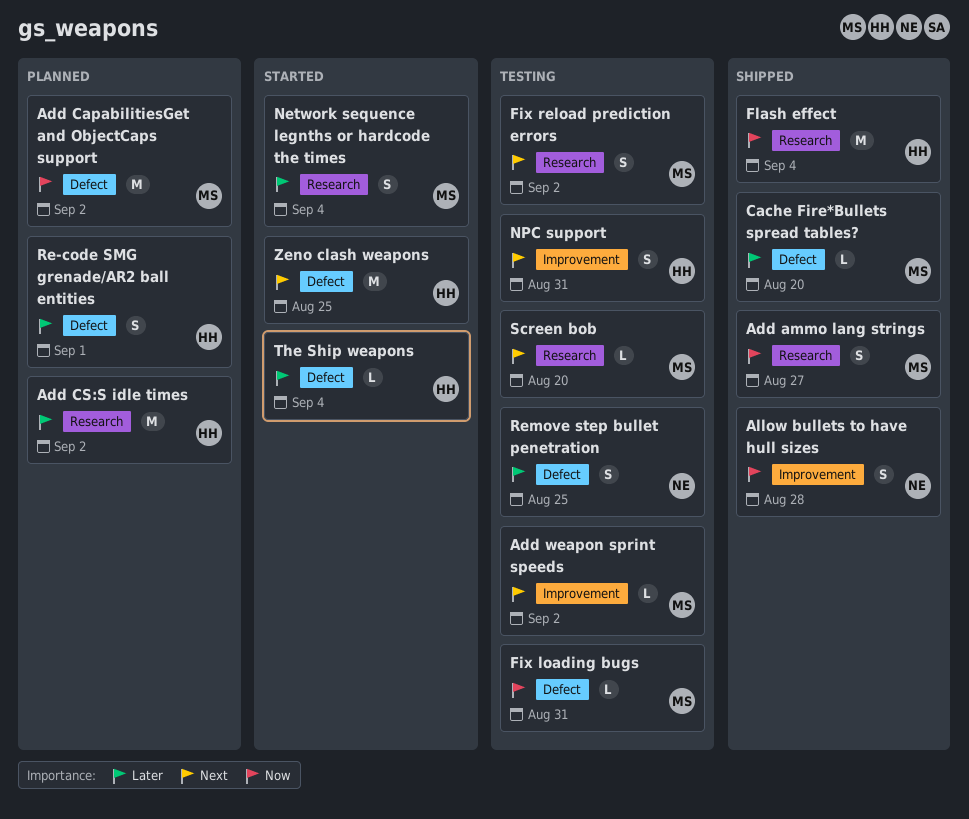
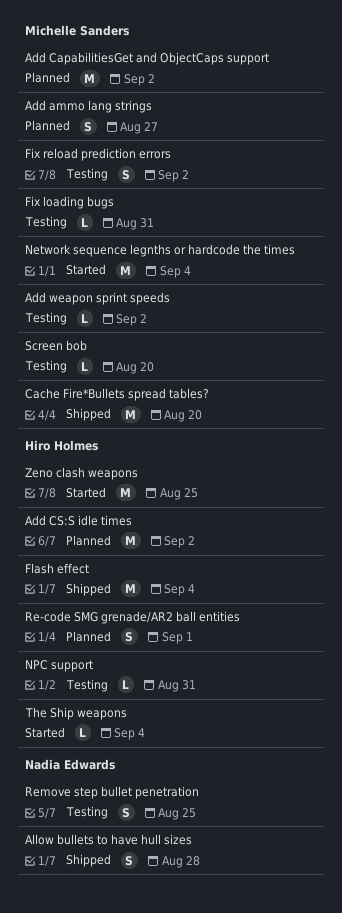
Add ammo lang strings, status: Shipped -> Planned
Cache Fire*Bullets spread tables?, estimate: L -> M
Network sequence legnths or hardcode the times, estimate: S -> M
NPC support, estimate: S -> L

